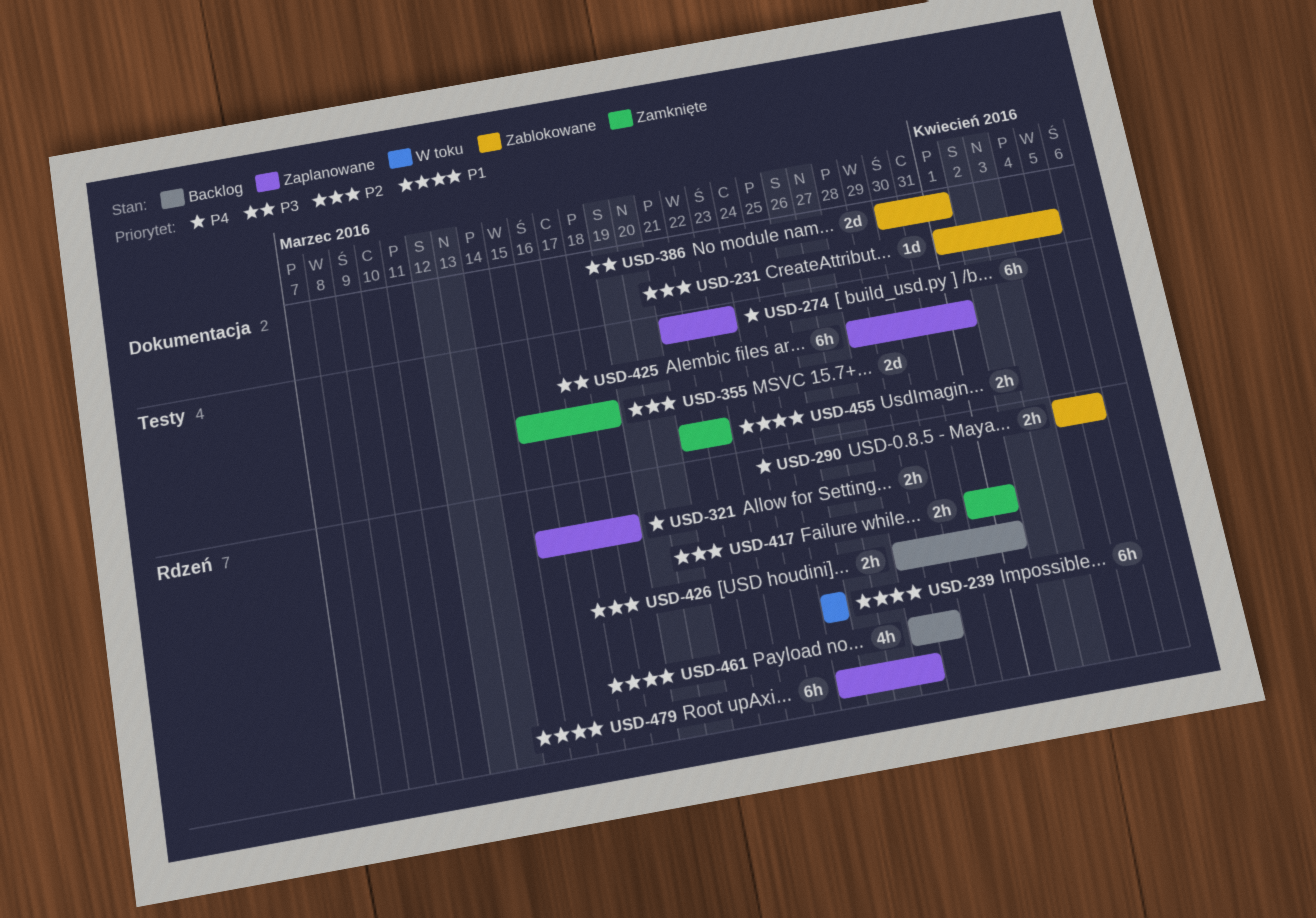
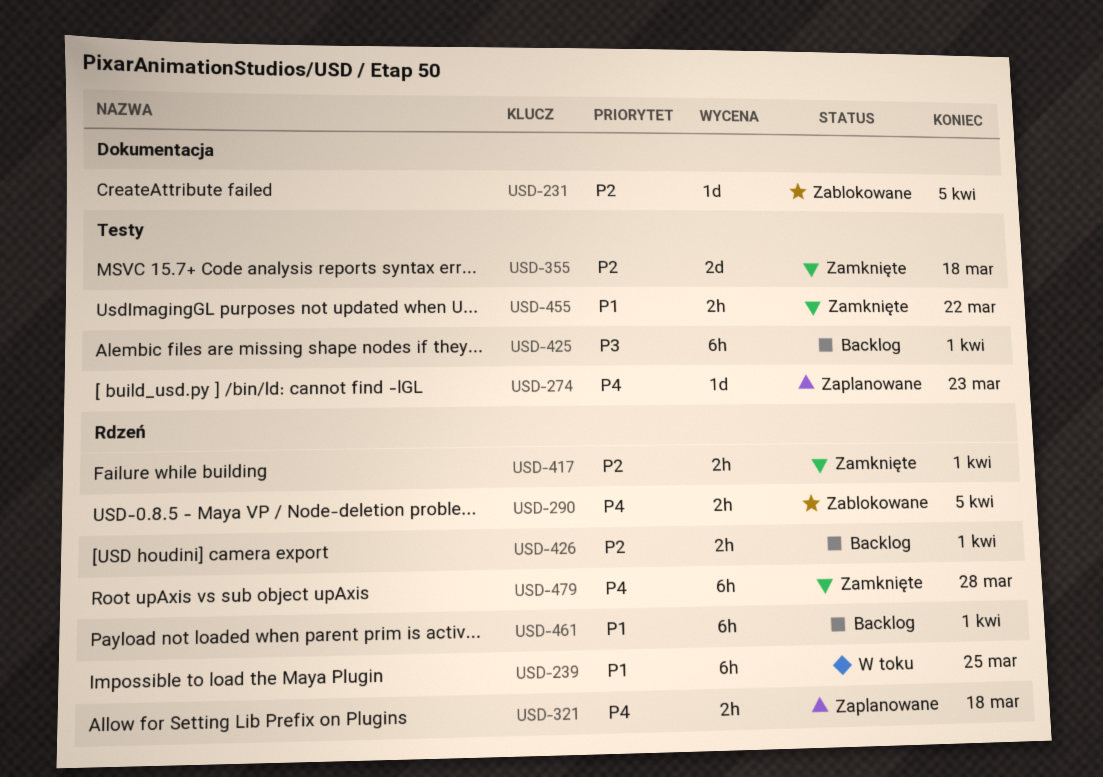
USD-274, estimate: 6h -> 1d
USD-386: present -> none
USD-425, status: Zaplanowane -> Backlog
USD-461, estimate: 4h -> 6h
USD-461, due: Mar 29 -> Apr 1
USD-479, status: Zaplanowane -> Zamknięte
USD-479, priority: P1 -> P4

